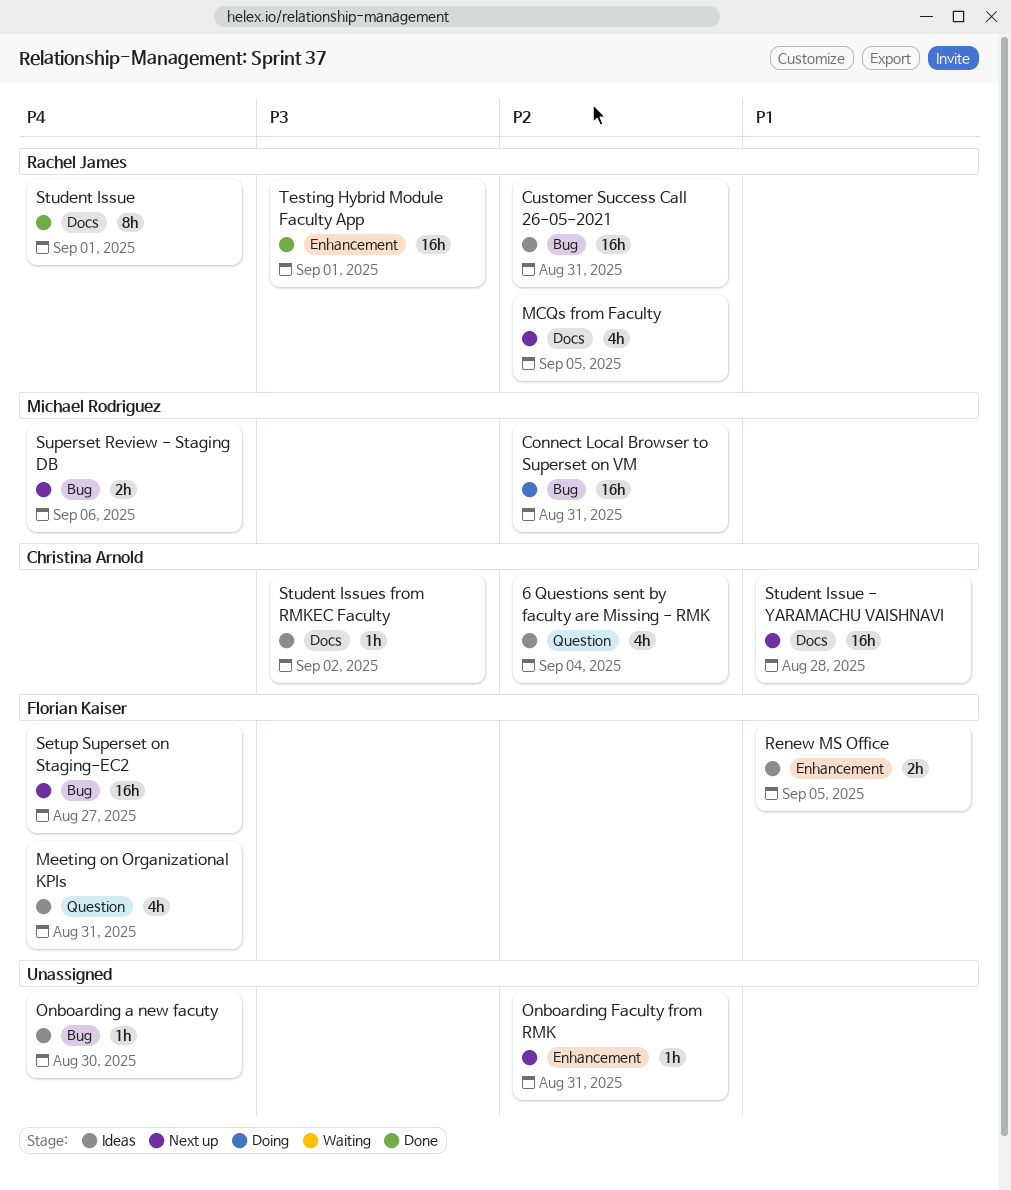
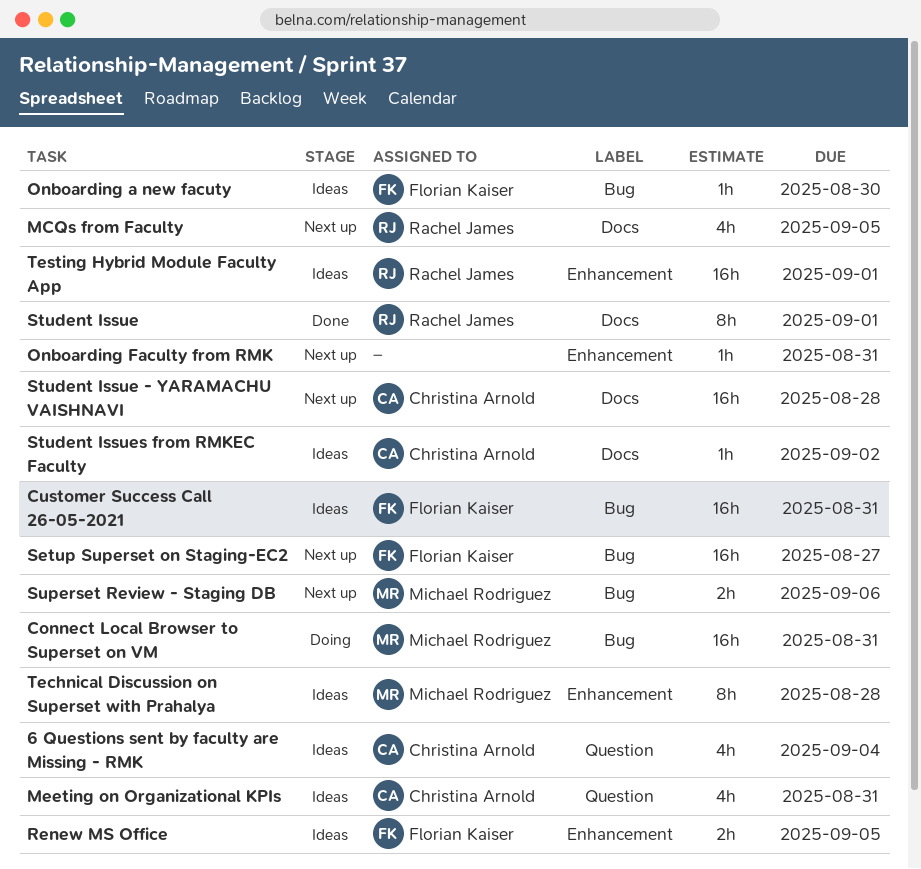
Customer Success Call 26-05-2021, owner: Rachel James -> Florian Kaiser
Meeting on Organizational KPIs, owner: Florian Kaiser -> Christina Arnold
Onboarding a new facuty, owner: none -> Florian Kaiser
Technical Discussion on Superset with Prahalya: none -> present
Testing Hybrid Module Faculty App, status: Done -> Ideas

